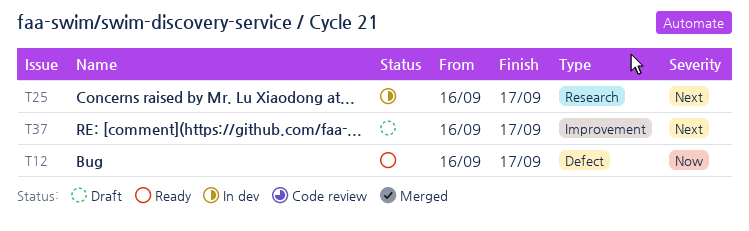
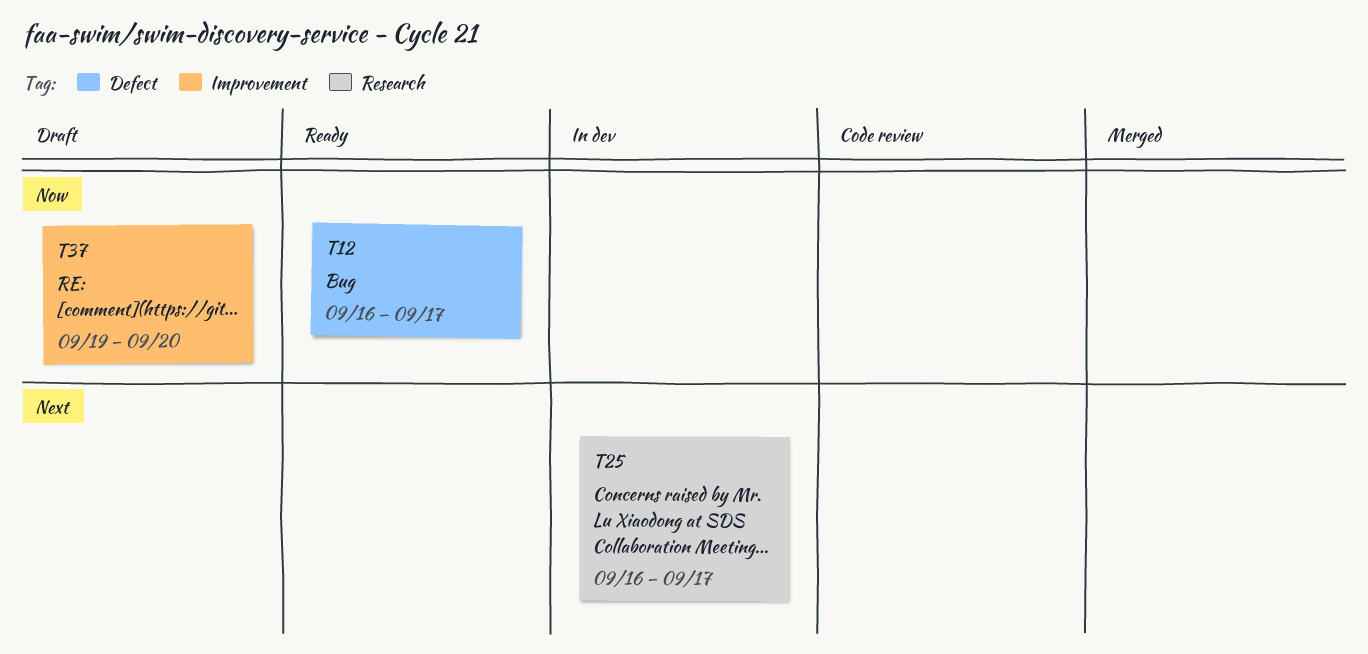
T37, priority: Next -> Now
T37, start: Sep 16 -> Sep 19
T37, due: Sep 17 -> Sep 20

